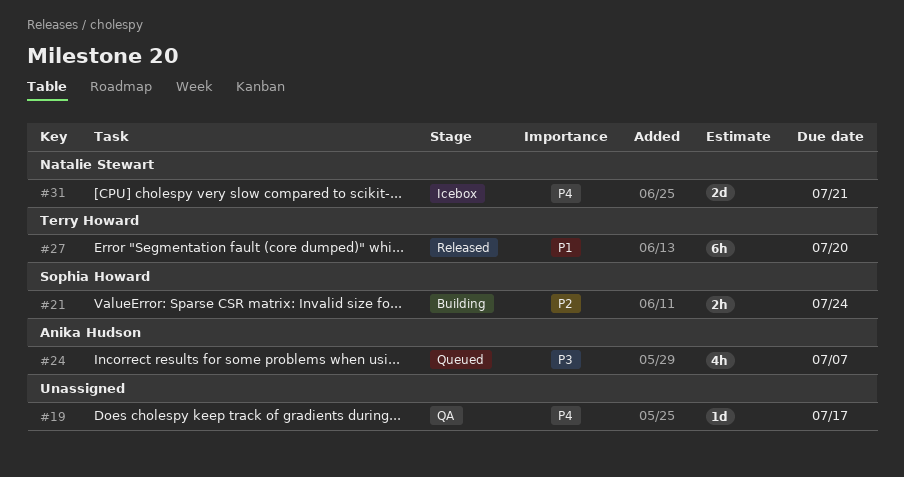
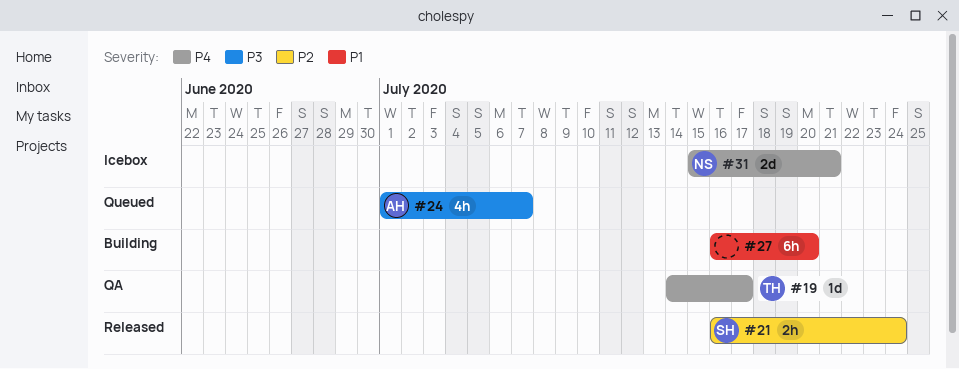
#19, owner: none -> Terry Howard
#21, status: Building -> Released
#27, status: Released -> Building
#27, owner: Terry Howard -> none

